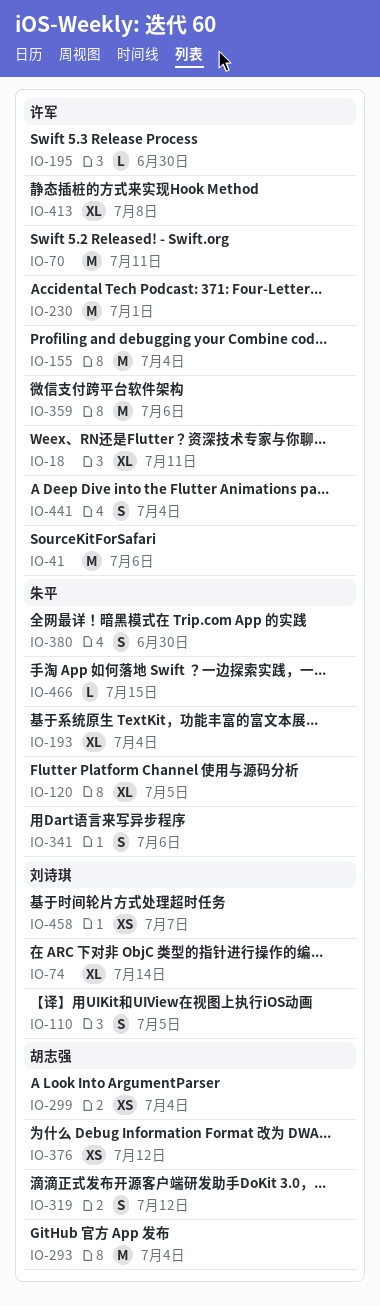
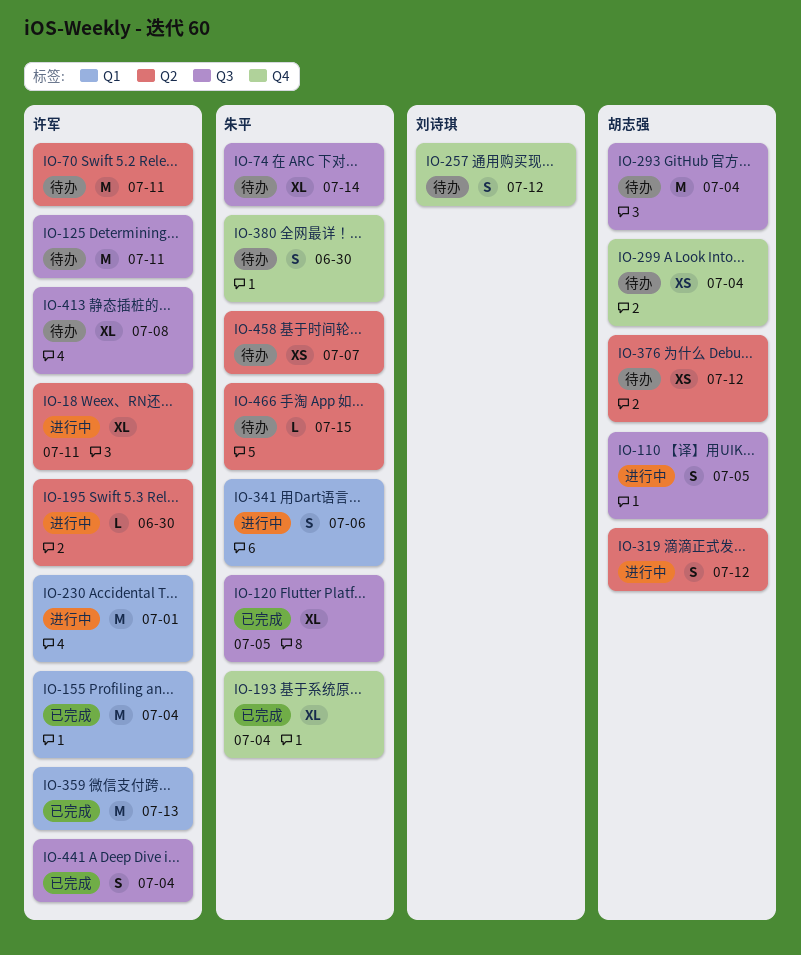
IO-41: present -> none
IO-74, owner: 刘诗琪 -> 朱平
IO-110, owner: 刘诗琪 -> 胡志强
IO-125: none -> present
IO-257: none -> present
IO-359, due: Jul 6 -> Jul 13
IO-458, owner: 刘诗琪 -> 朱平

